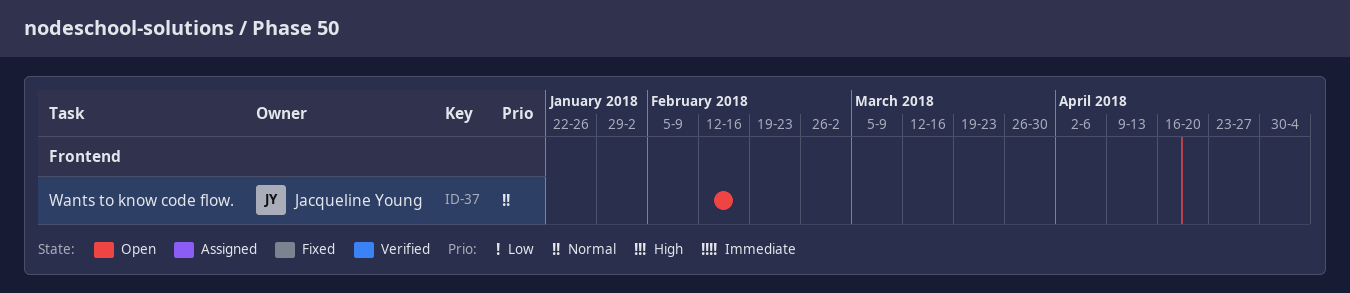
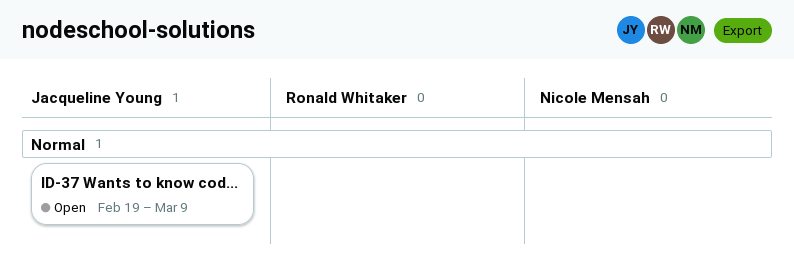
ID-37, start: Feb 12 -> Feb 19
ID-37, due: Feb 16 -> Mar 9

